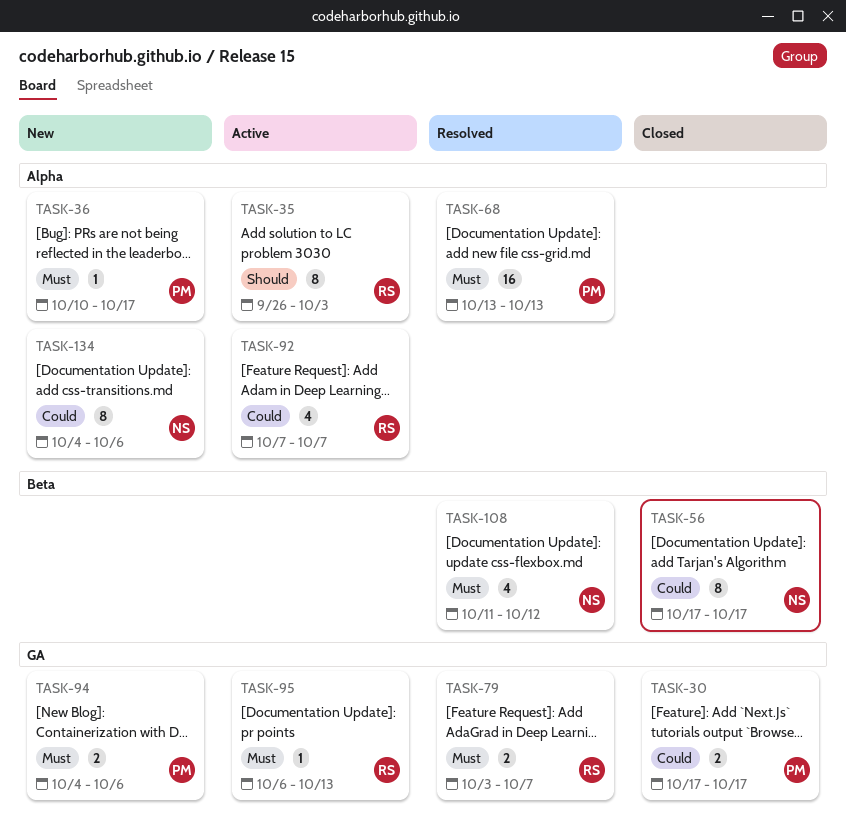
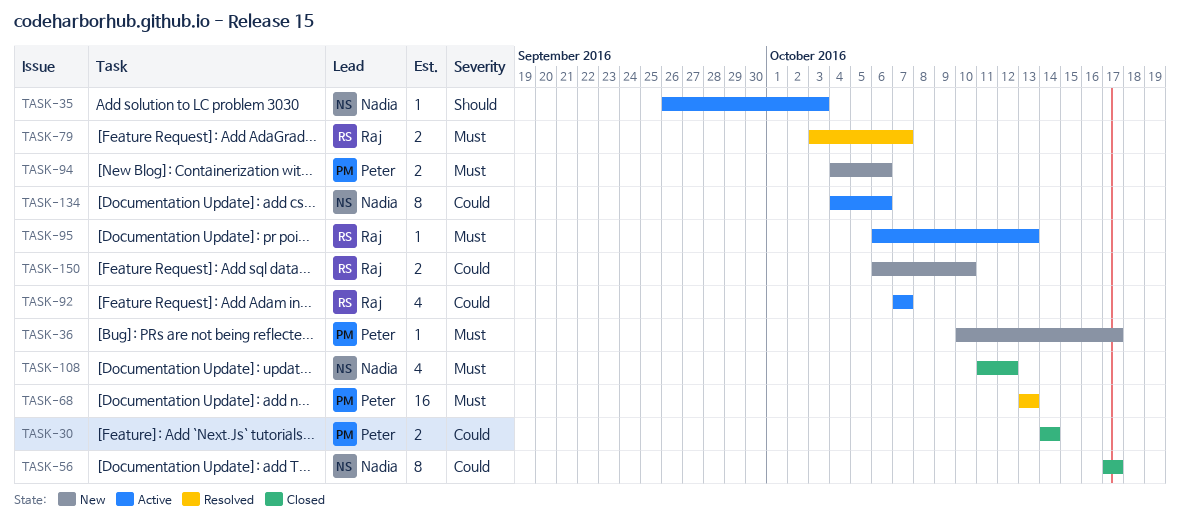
TASK-30, start: Oct 17 -> Oct 14
TASK-30, due: Oct 17 -> Oct 14
TASK-35, owner: Raj -> Nadia
TASK-35, estimate: 8 -> 1
TASK-108, status: Resolved -> Closed
TASK-134, status: New -> Active
TASK-150: none -> present

